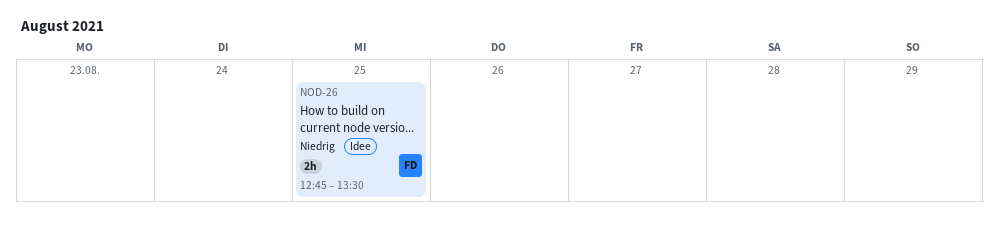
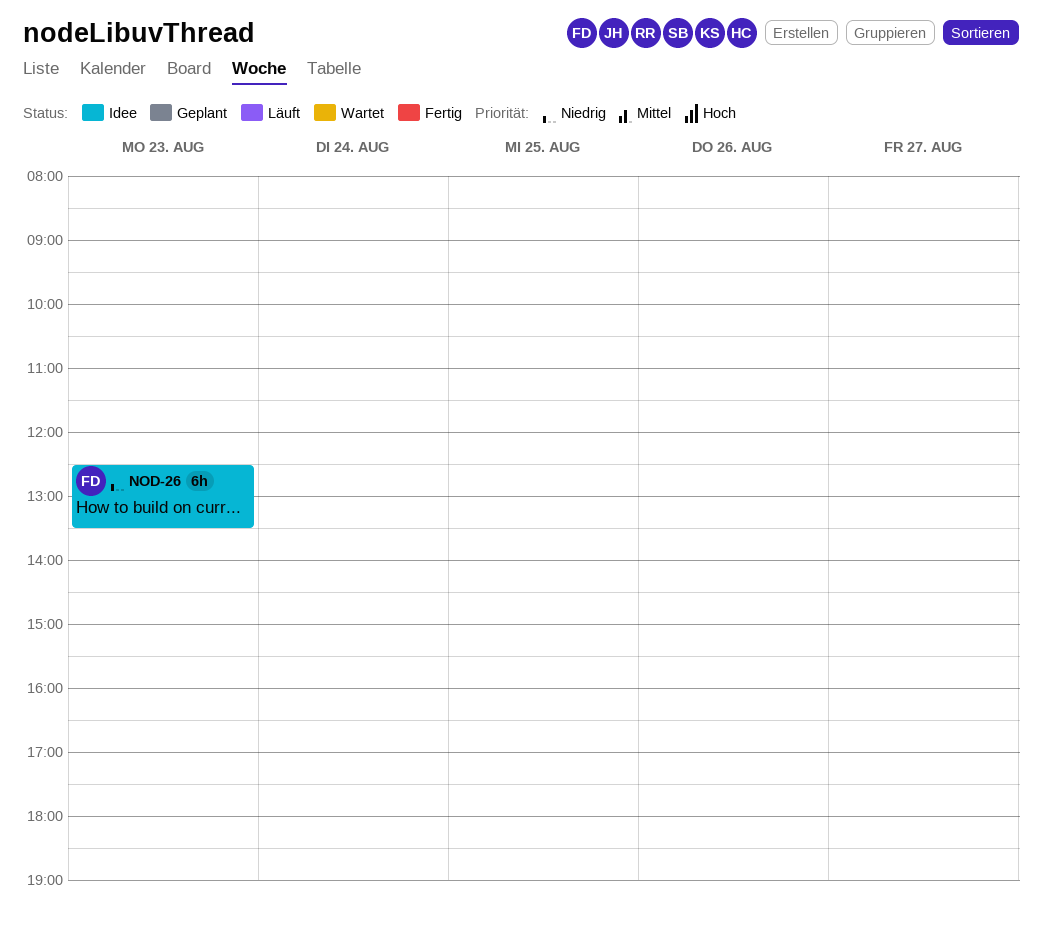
NOD-26, estimate: 2h -> 6h
NOD-26, day: Aug 25 -> Aug 23
NOD-26, begins: 12:45 -> 12:30

